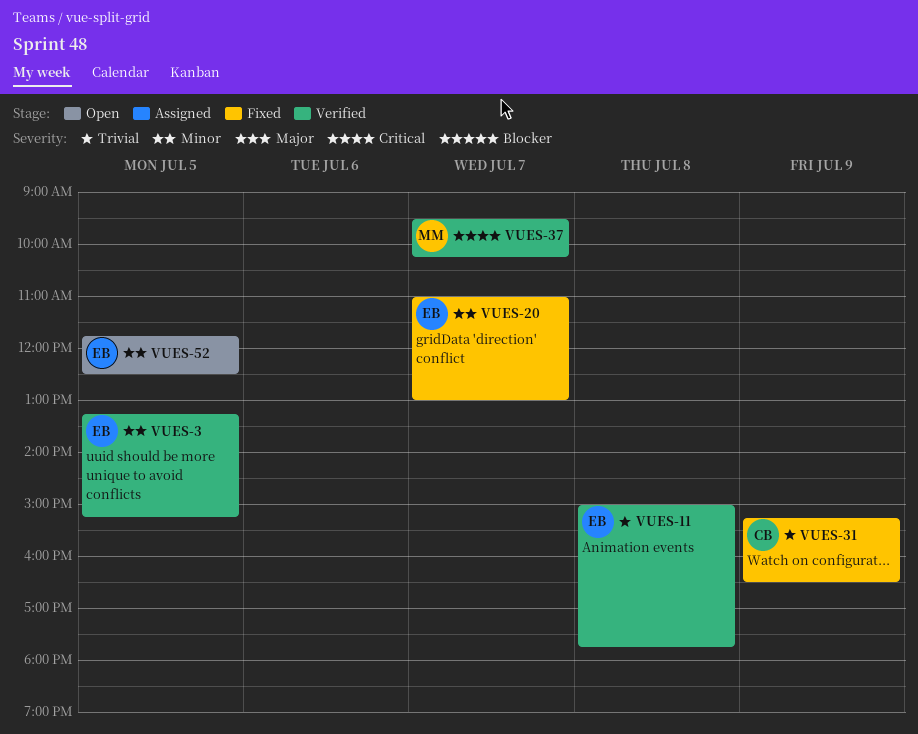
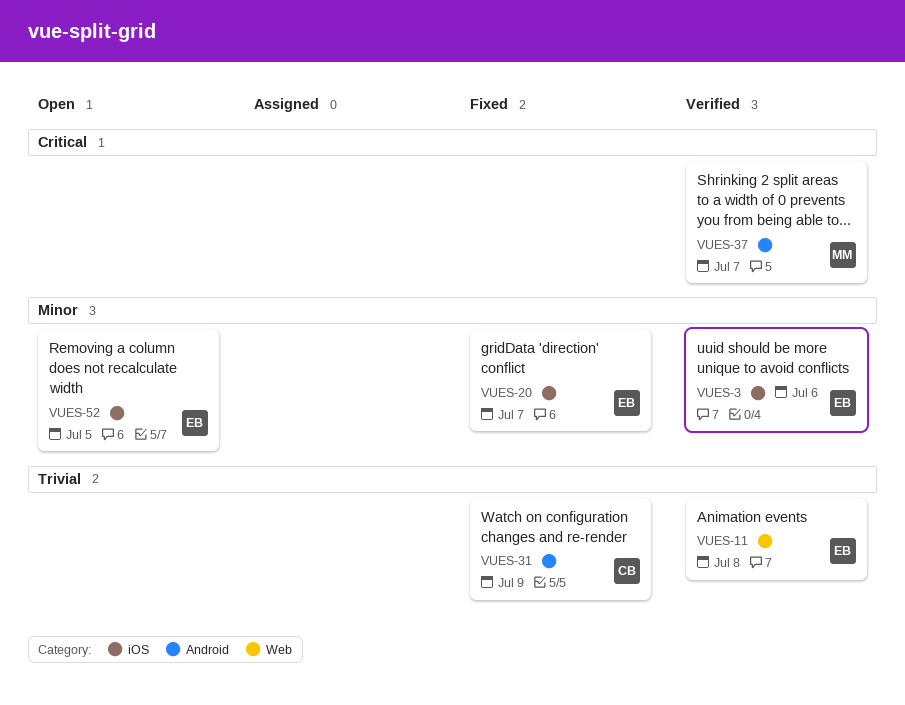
VUES-3, day: Jul 5 -> Jul 6

